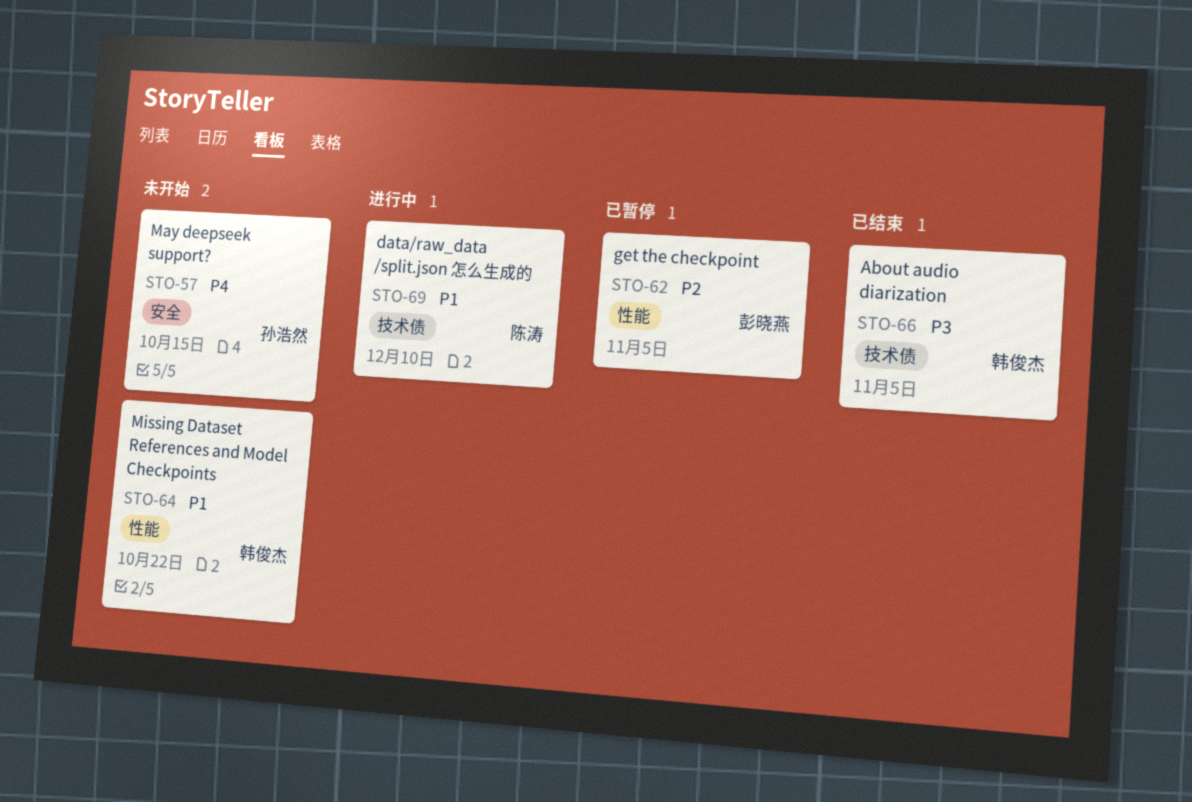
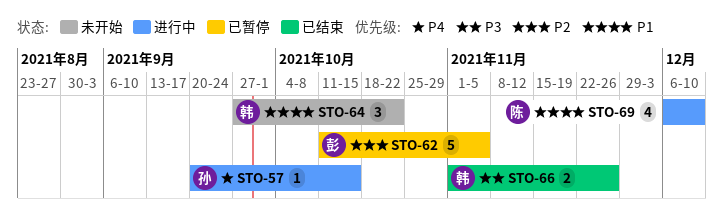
STO-57, status: 未开始 -> 进行中
STO-66, due: Nov 5 -> Nov 26

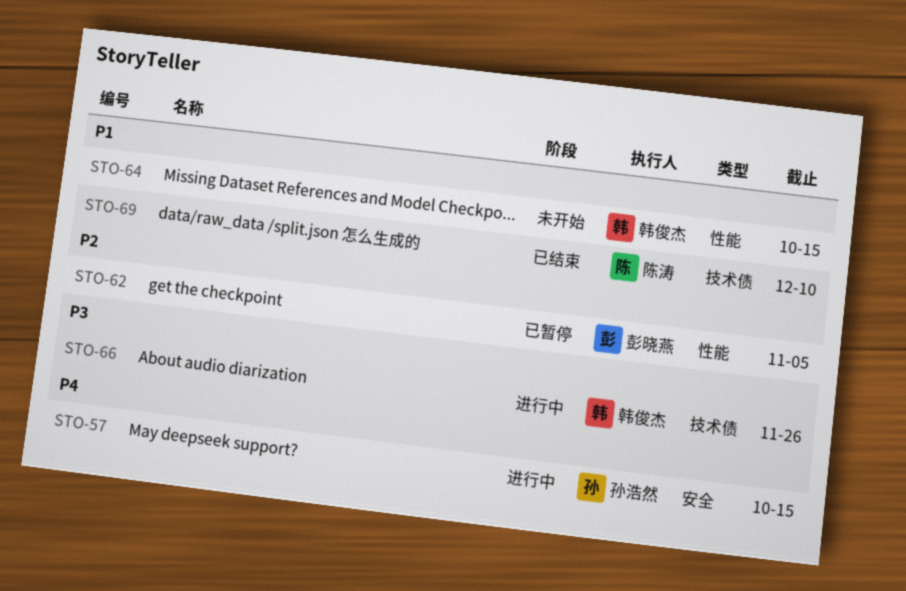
STO-64, due: Oct 22 -> Oct 15
STO-66, status: 已结束 -> 进行中
STO-69, status: 进行中 -> 已结束

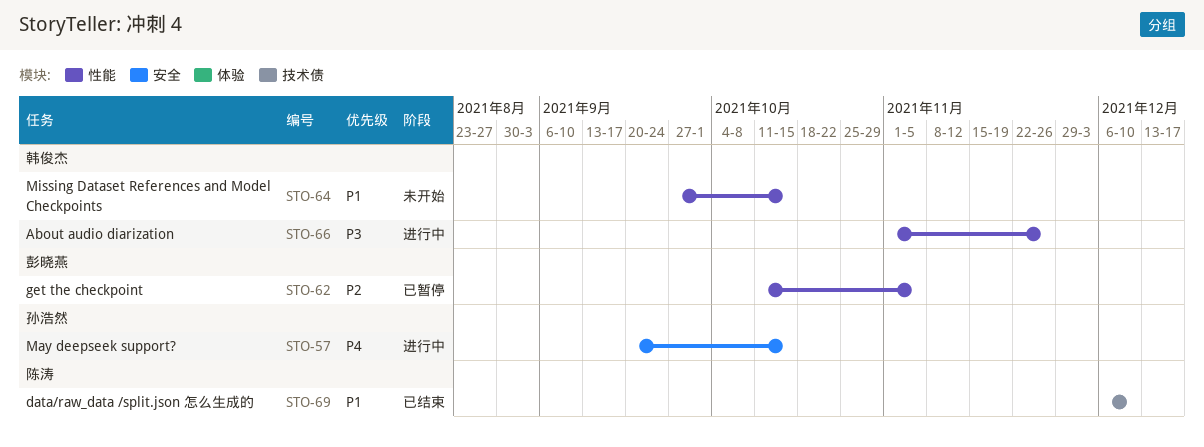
STO-66, label: 技术债 -> 性能

